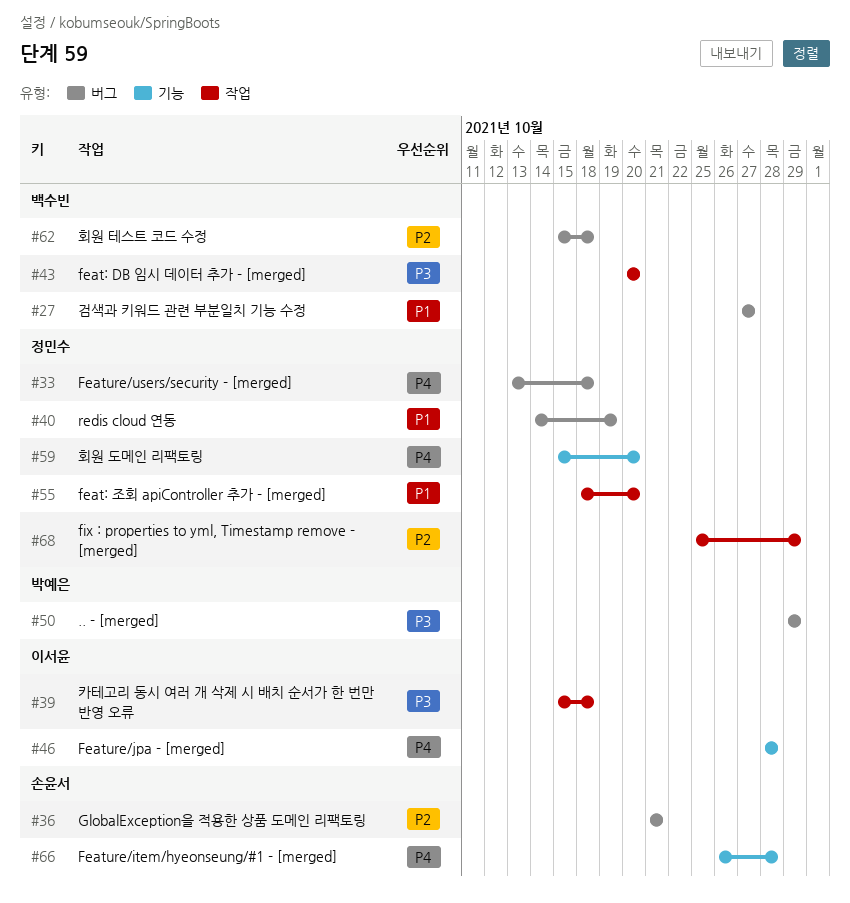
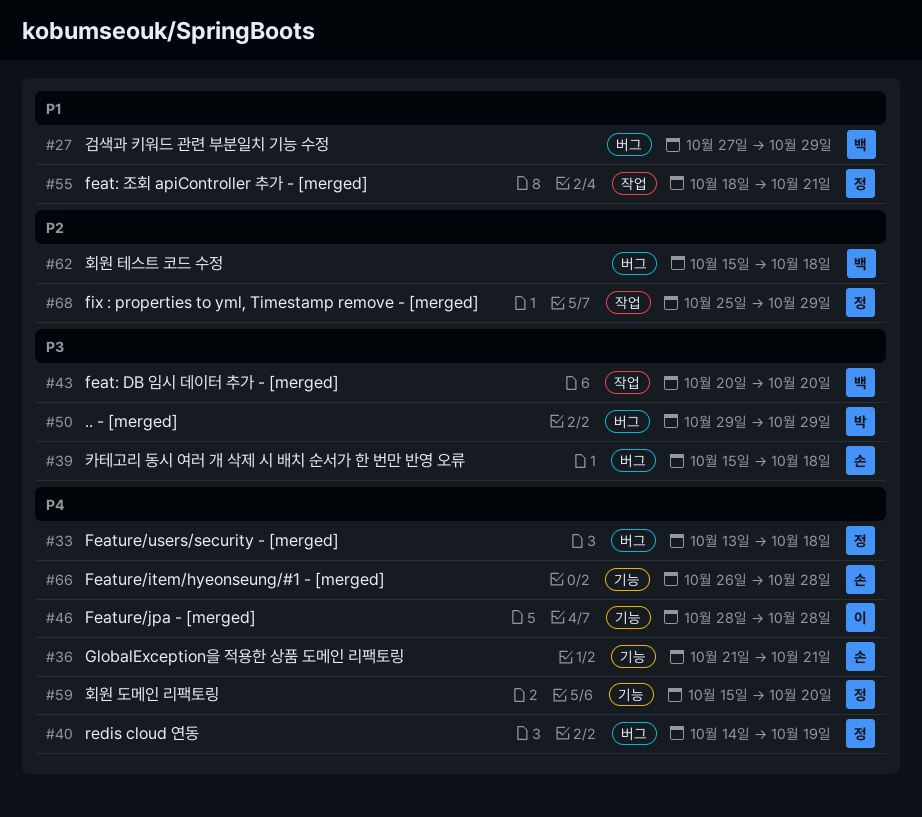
#27, due: Oct 27 -> Oct 29
#36, priority: P2 -> P4
#36, label: 버그 -> 기능
#39, owner: 이서윤 -> 손윤서
#39, label: 작업 -> 버그
#40, priority: P1 -> P4
#55, due: Oct 20 -> Oct 21

